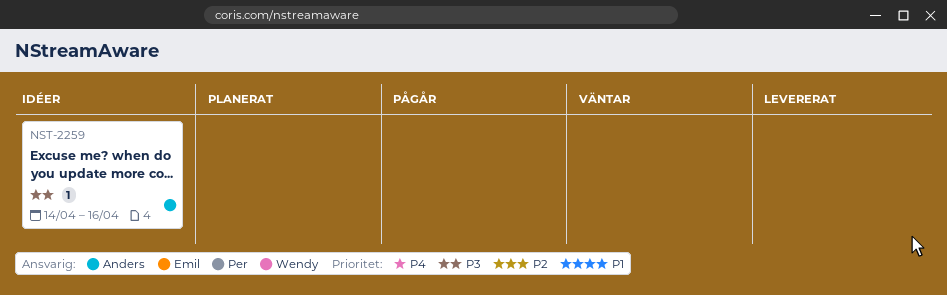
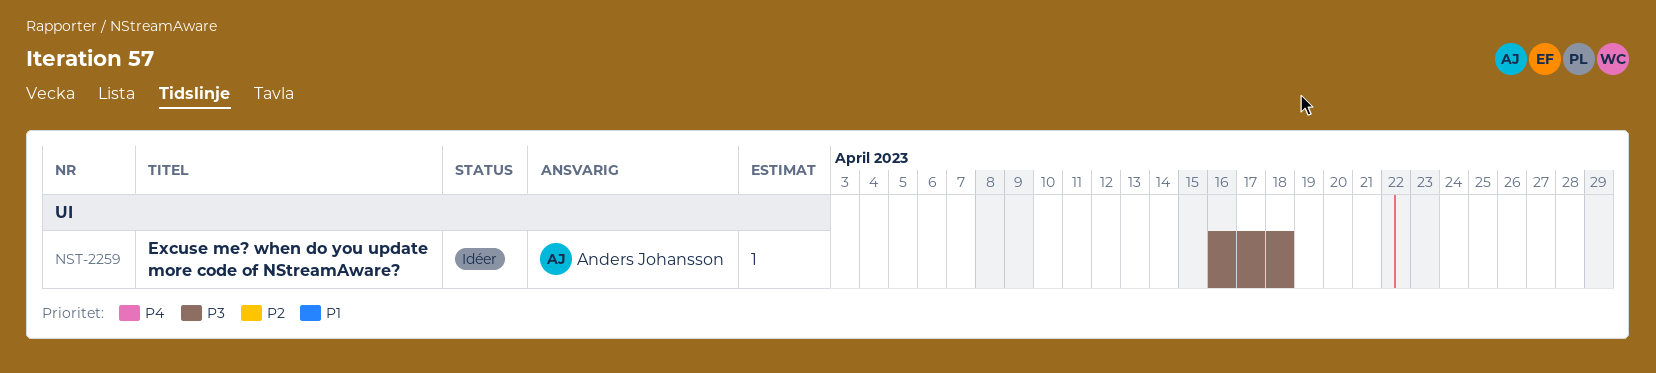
NST-2259, start: Apr 14 -> Apr 16
NST-2259, due: Apr 16 -> Apr 18

